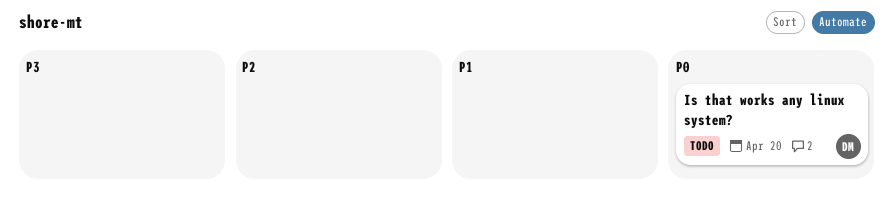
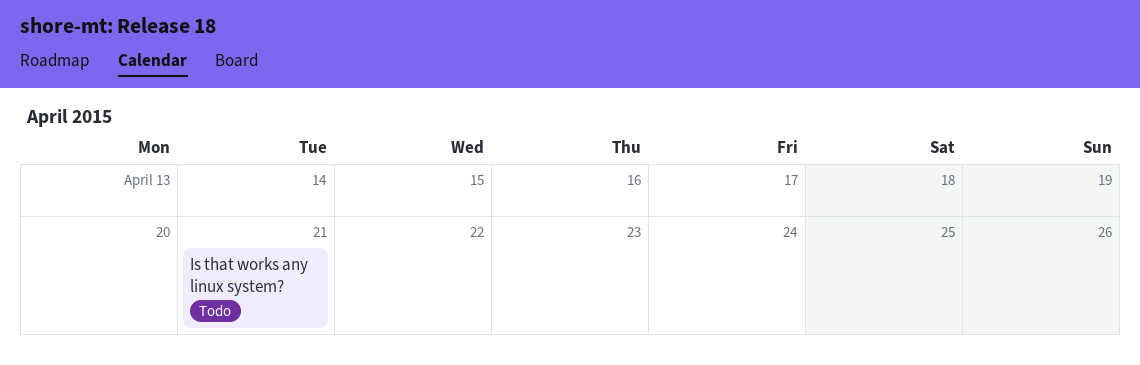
Is that works any linux system?, due: Apr 20 -> Apr 21

